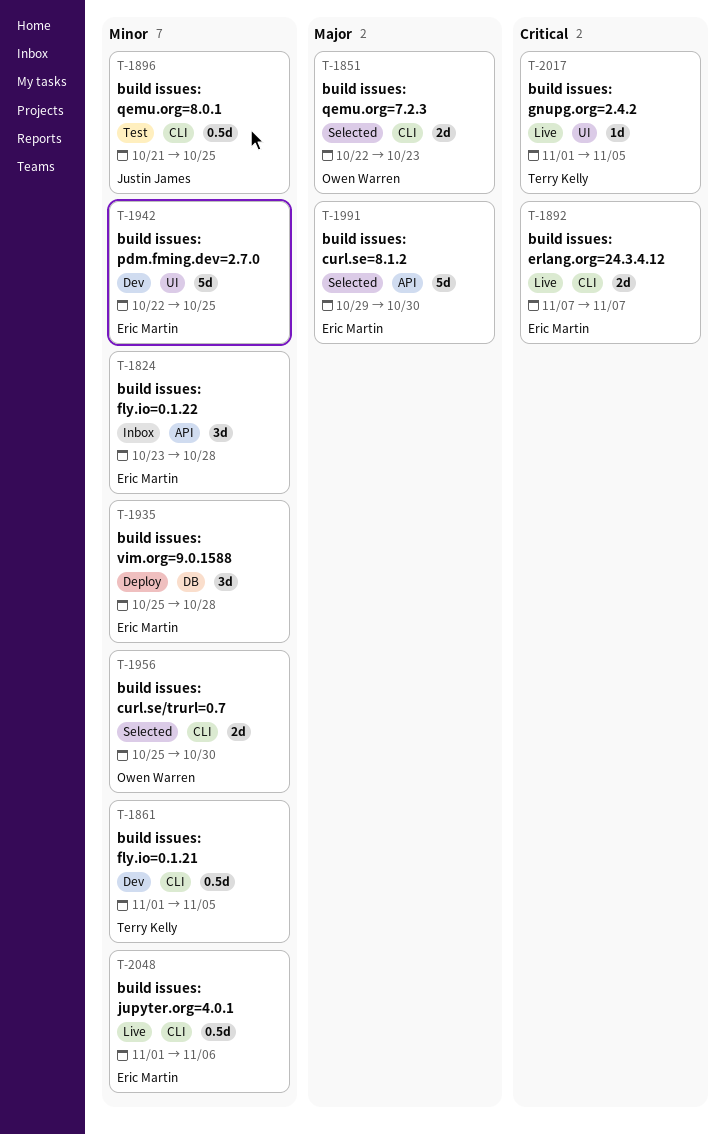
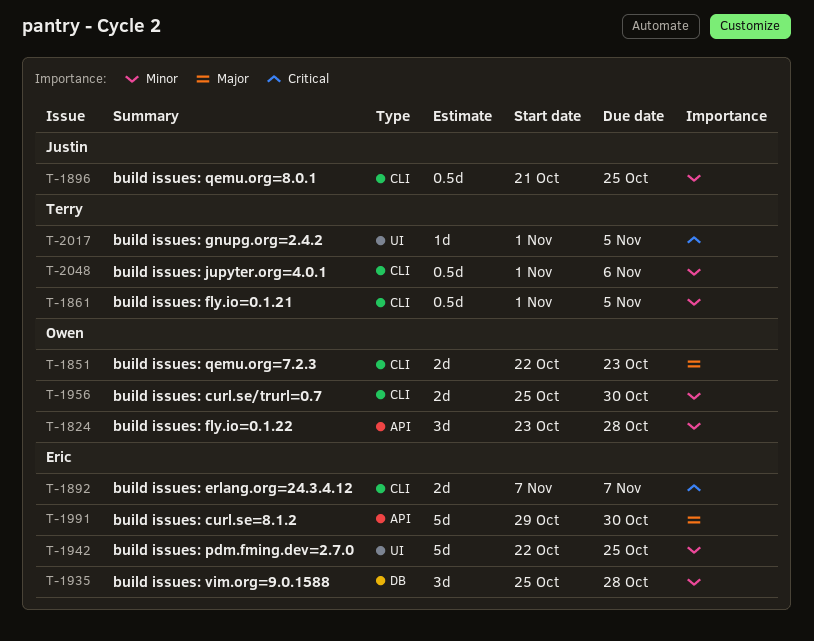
T-1824, owner: Eric Martin -> Owen Warren
T-2048, owner: Eric Martin -> Terry Kelly

